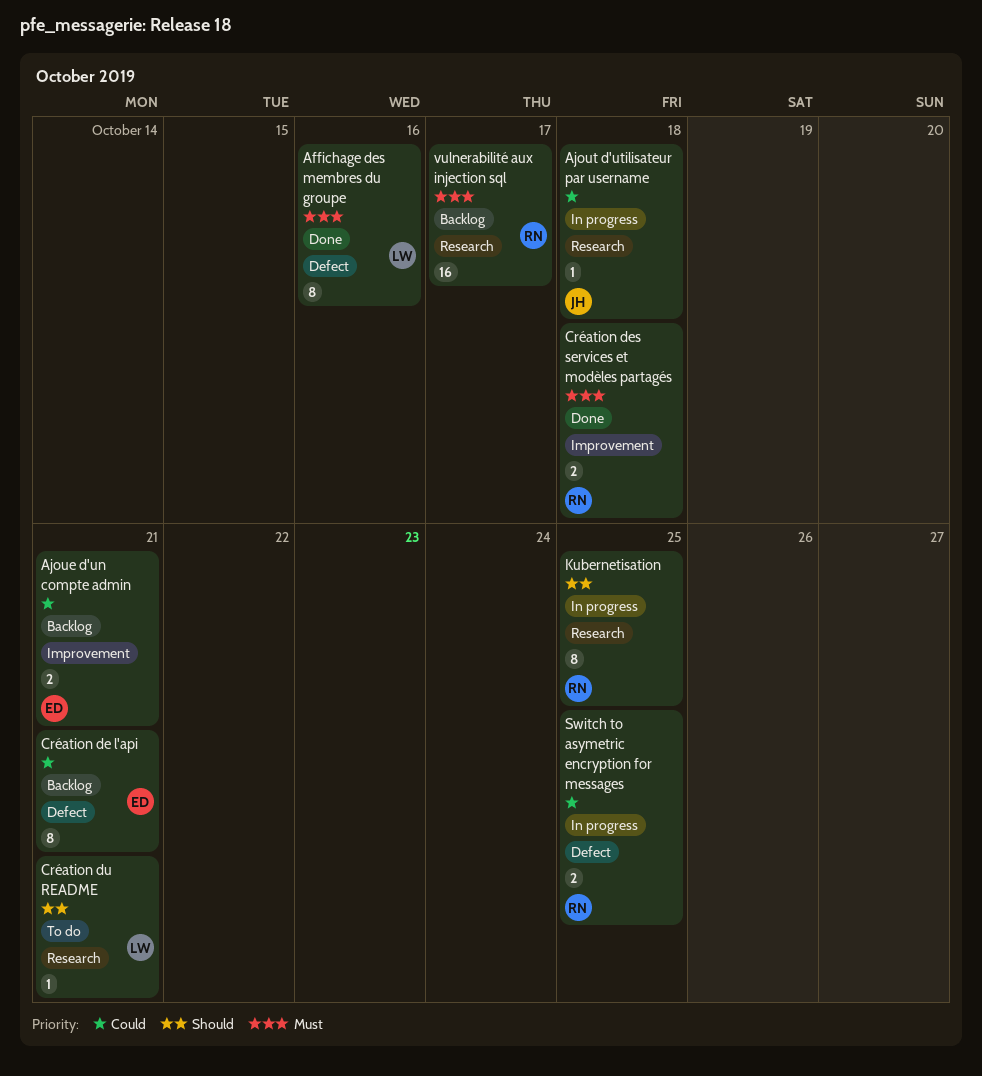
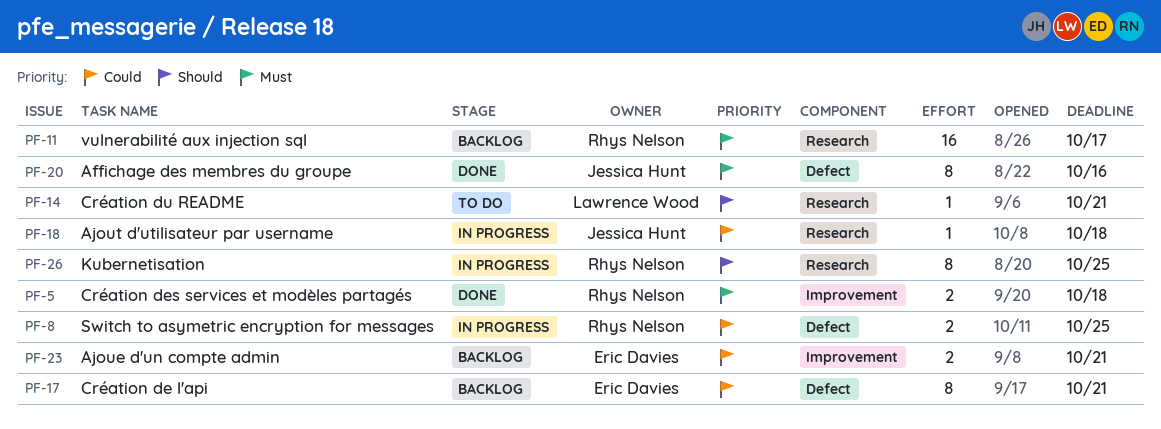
Affichage des membres du groupe, owner: Lawrence Wood -> Jessica Hunt

